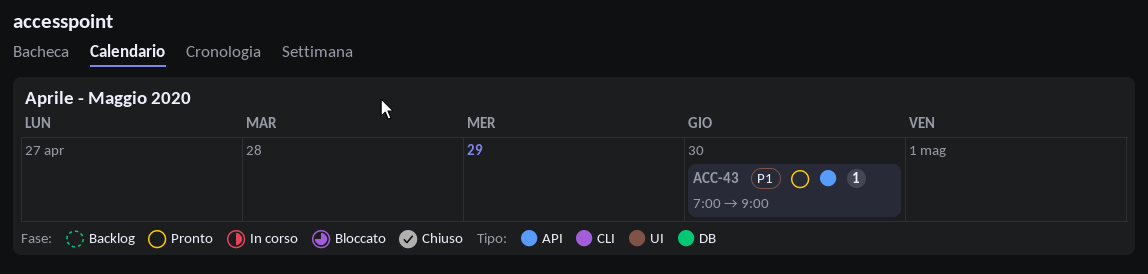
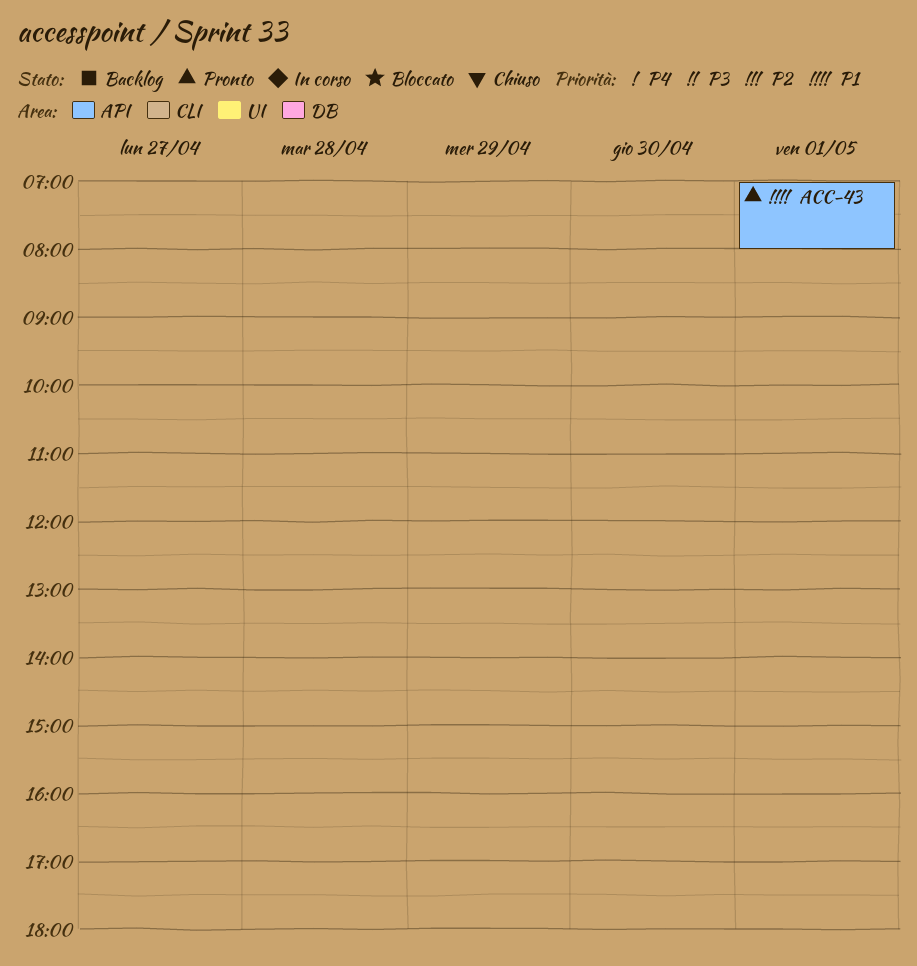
ACC-43, day: Apr 30 -> May 1
ACC-43, ends: 09:00 -> 08:00

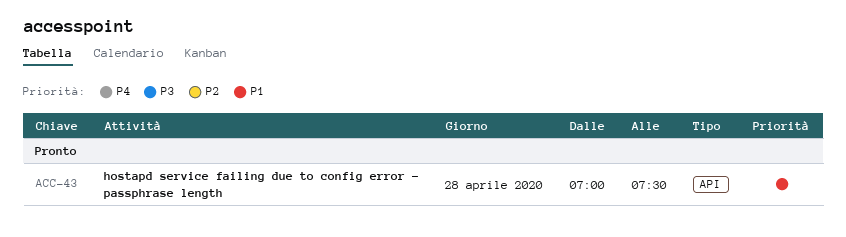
ACC-43, day: May 1 -> Apr 28
ACC-43, ends: 08:00 -> 07:30

